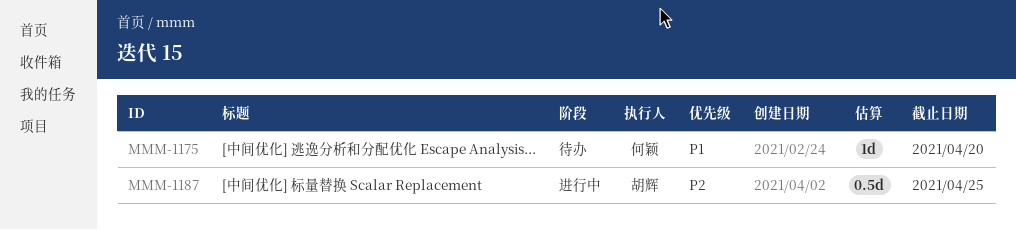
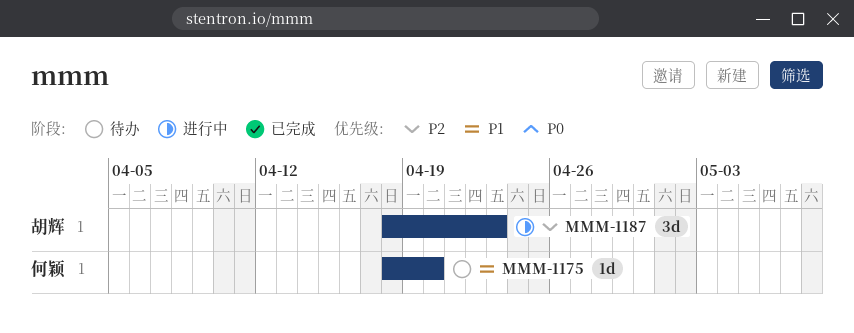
MMM-1187, estimate: 0.5d -> 3d
MMM-1187, due: Apr 25 -> Apr 23

